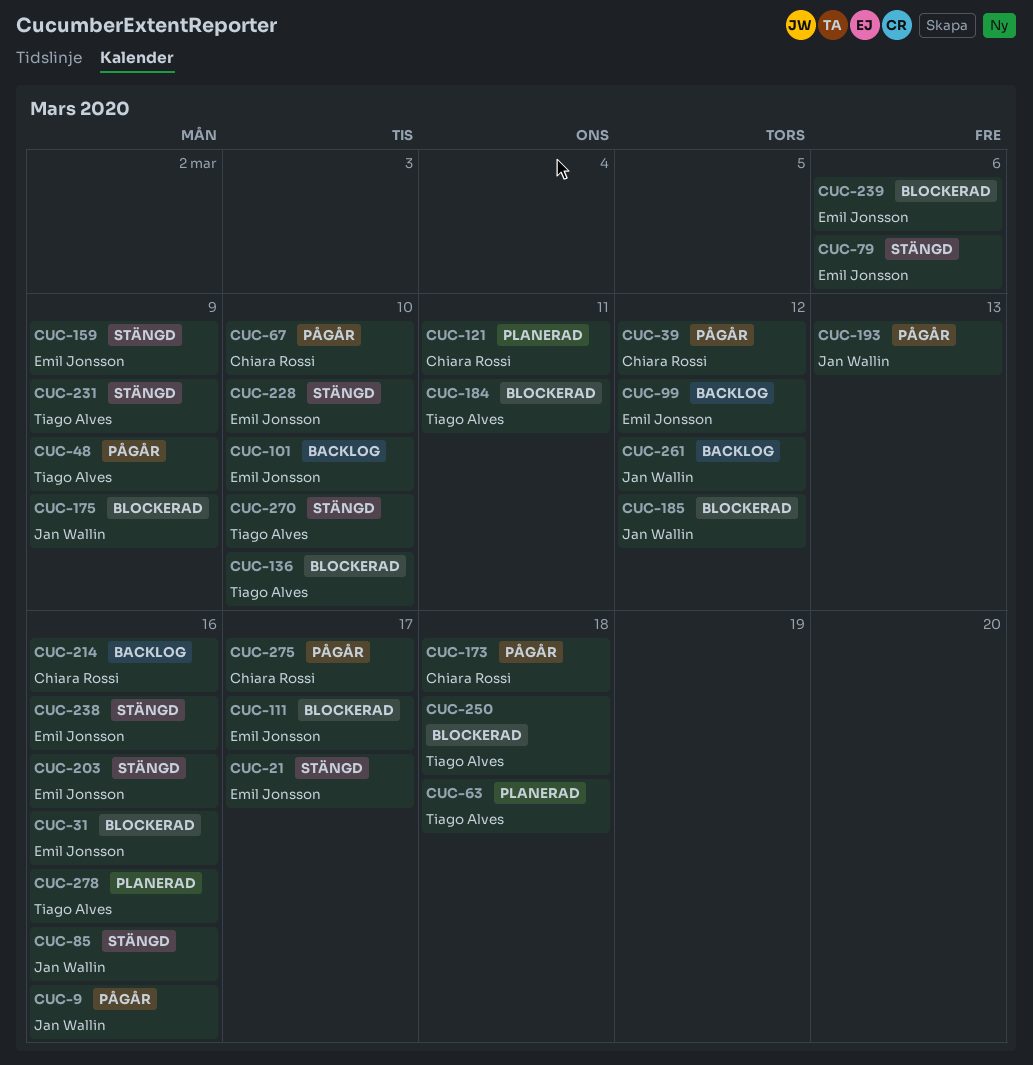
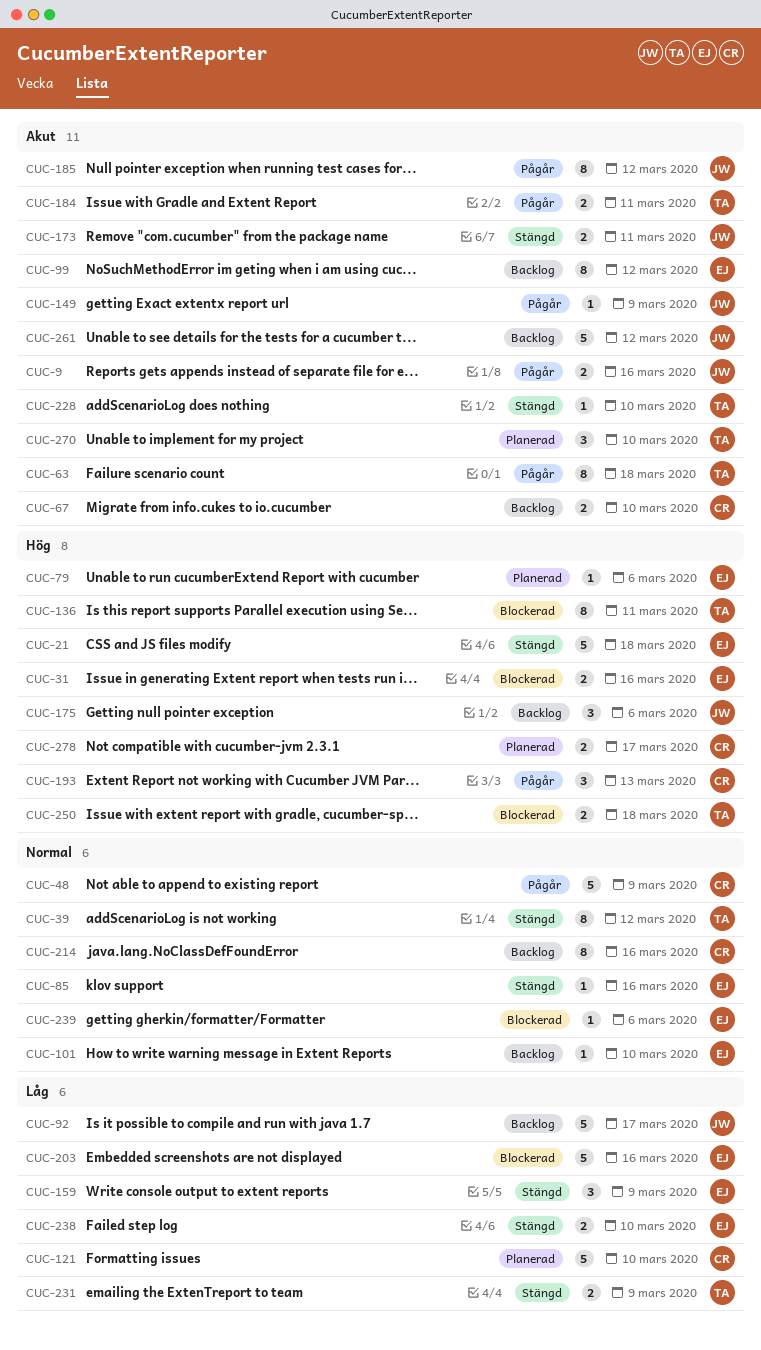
CUC-21, due: Mar 17 -> Mar 18
CUC-39, status: Pågår -> Stängd
CUC-39, owner: Chiara Rossi -> Tiago Alves
CUC-48, owner: Tiago Alves -> Chiara Rossi
CUC-63, status: Planerad -> Pågår
CUC-67, status: Pågår -> Backlog
CUC-79, status: Stängd -> Planerad
CUC-85, owner: Jan Wallin -> Emil Jonsson
CUC-92: none -> present
CUC-111: present -> none
CUC-121, due: Mar 11 -> Mar 10
CUC-136, due: Mar 10 -> Mar 11
CUC-149: none -> present
CUC-173, status: Pågår -> Stängd
CUC-173, owner: Chiara Rossi -> Jan Wallin
CUC-173, due: Mar 18 -> Mar 11
CUC-175, status: Blockerad -> Backlog
CUC-175, due: Mar 9 -> Mar 6
CUC-184, status: Blockerad -> Pågår
CUC-185, status: Blockerad -> Pågår
CUC-193, owner: Jan Wallin -> Chiara Rossi
CUC-203, status: Stängd -> Blockerad
CUC-228, owner: Emil Jonsson -> Tiago Alves
CUC-238, due: Mar 16 -> Mar 10
CUC-270, status: Stängd -> Planerad
CUC-275: present -> none
CUC-278, owner: Tiago Alves -> Chiara Rossi
CUC-278, due: Mar 16 -> Mar 17

